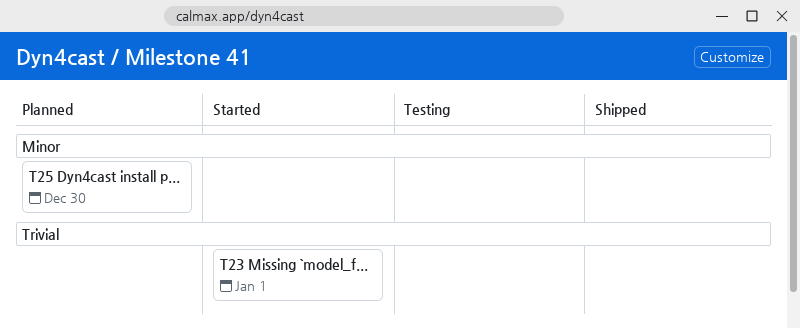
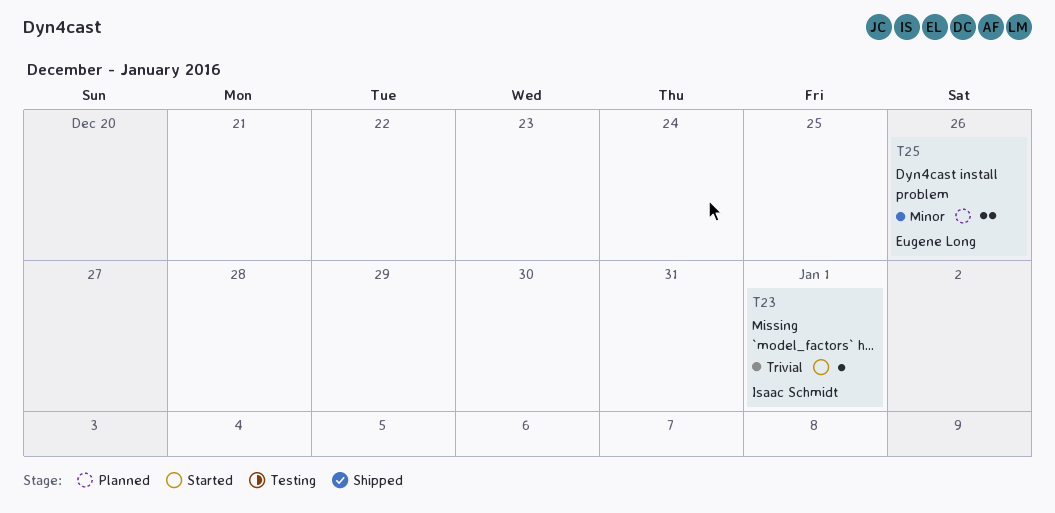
T25, due: Dec 30 -> Dec 26

